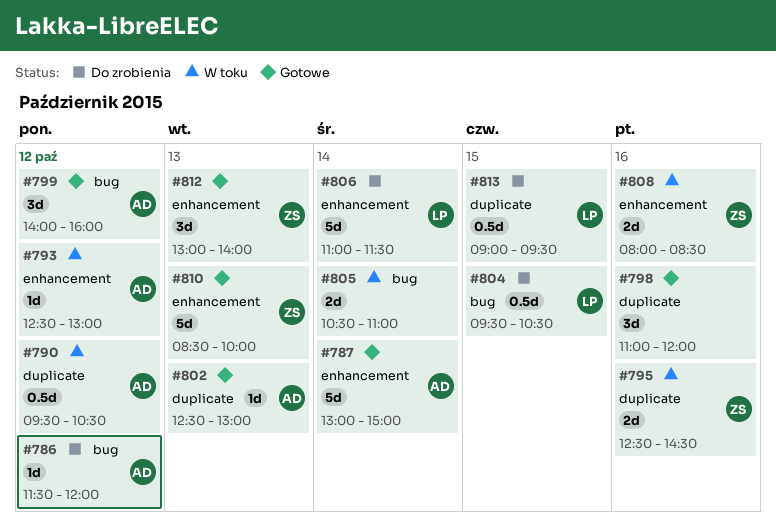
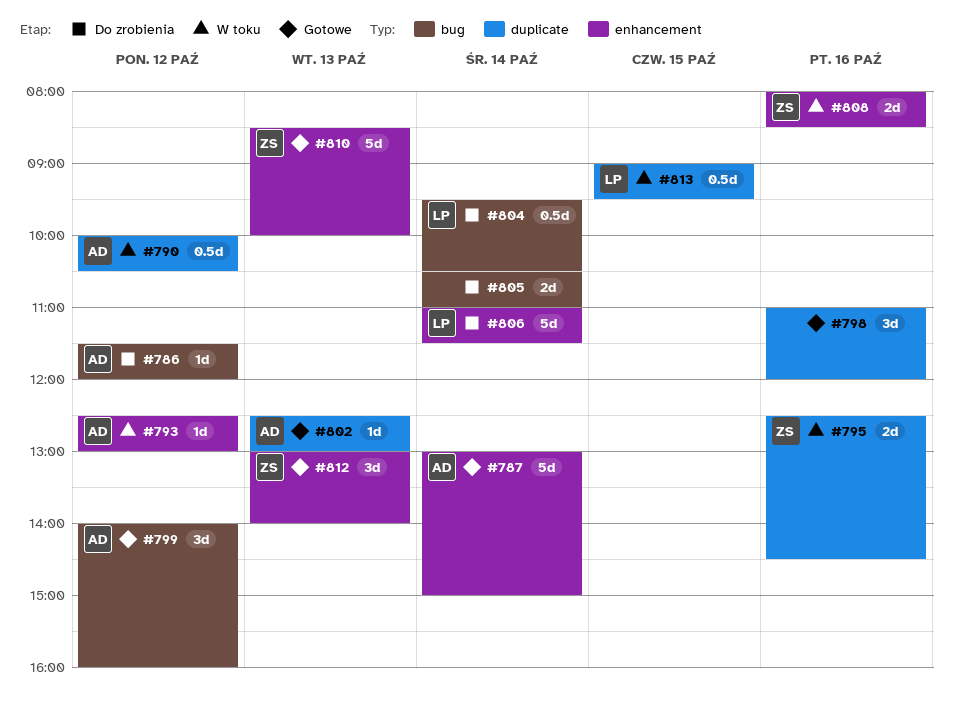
#790, begins: 09:30 -> 10:00
#804, day: Oct 15 -> Oct 14
#805, status: W toku -> Do zrobienia
#813, status: Do zrobienia -> W toku

